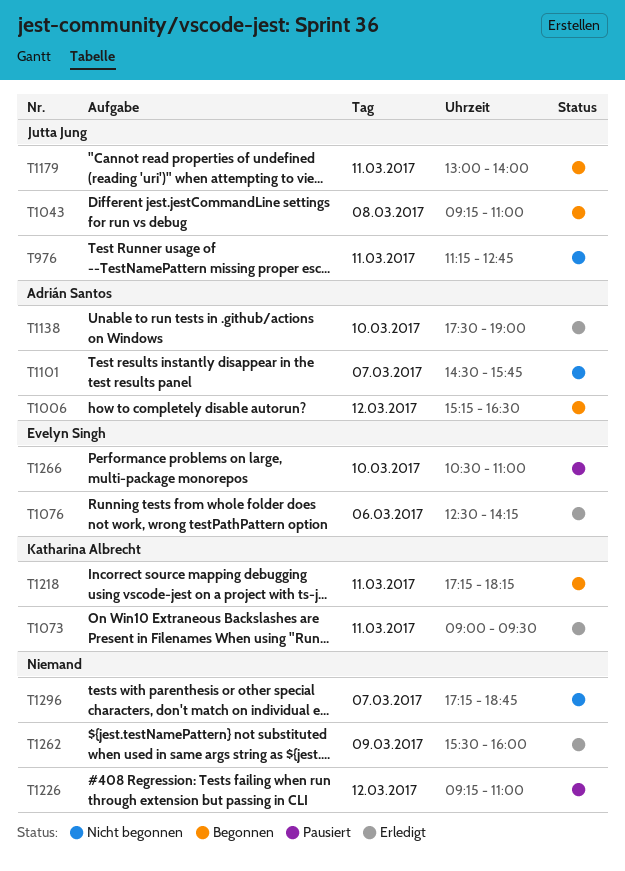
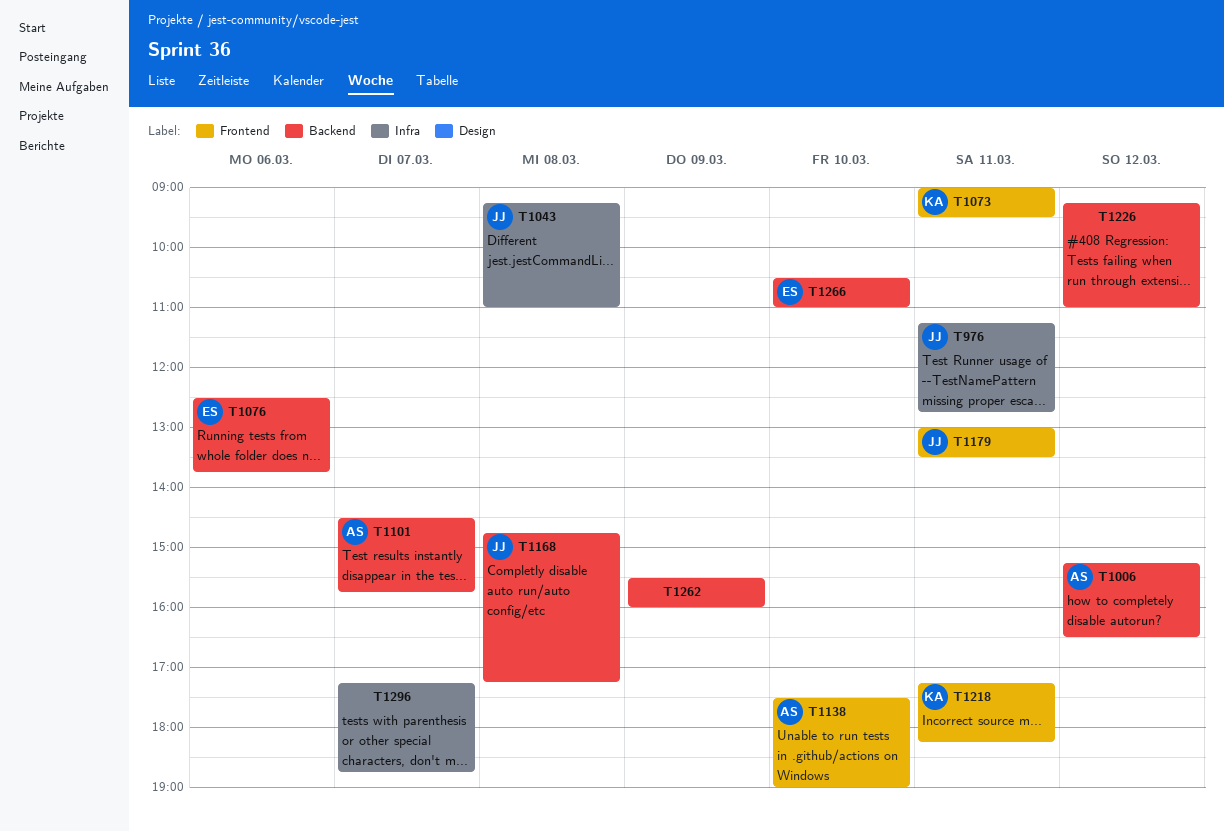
T1076, ends: 14:15 -> 13:45
T1168: none -> present
T1179, ends: 14:00 -> 13:30

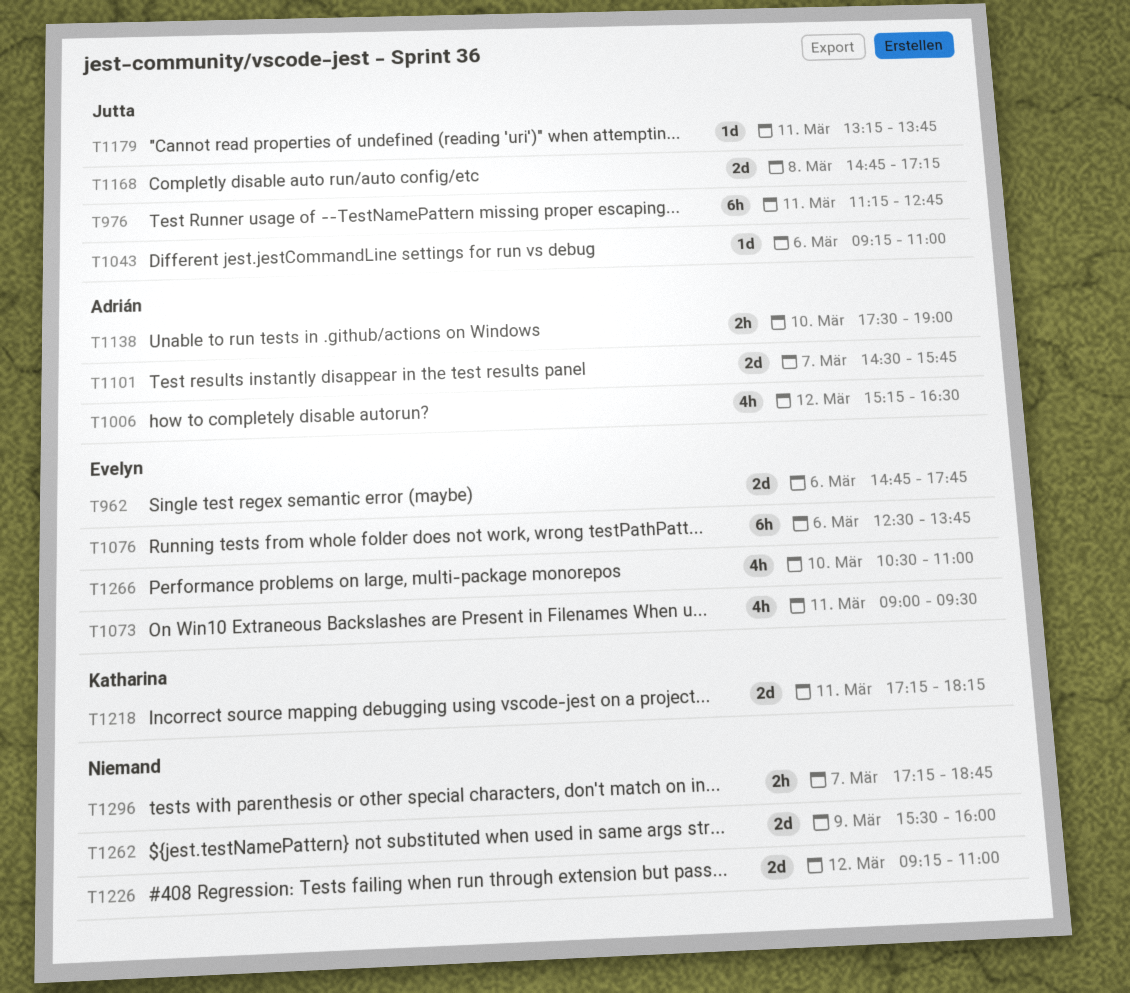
T962: none -> present
T1043, day: Mar 8 -> Mar 6
T1073, owner: Katharina -> Evelyn
T1179, begins: 13:00 -> 13:15
T1179, ends: 13:30 -> 13:45

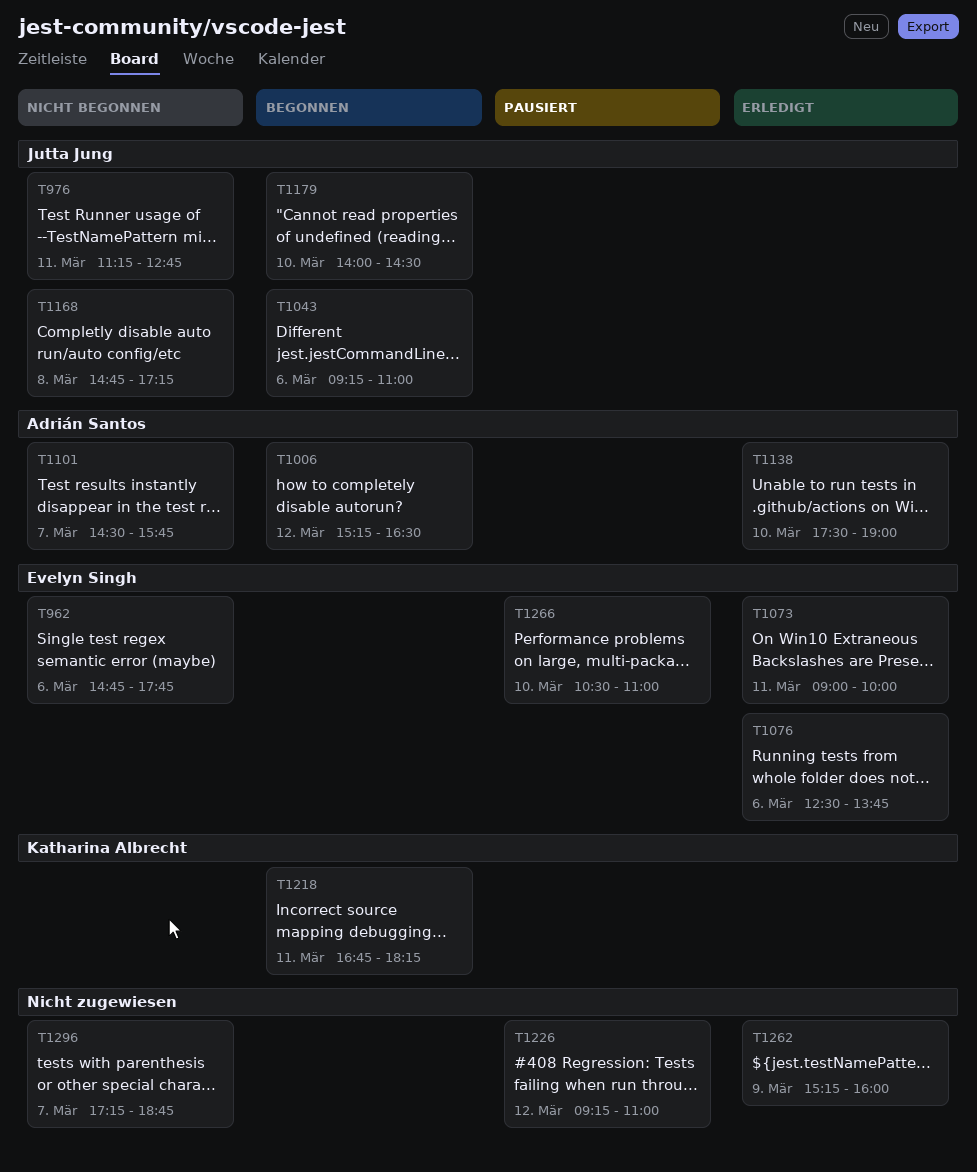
T1073, ends: 09:30 -> 10:00
T1179, day: Mar 11 -> Mar 10
T1179, begins: 13:15 -> 14:00
T1179, ends: 13:45 -> 14:30
T1218, begins: 17:15 -> 16:45
T1262, begins: 15:30 -> 15:15

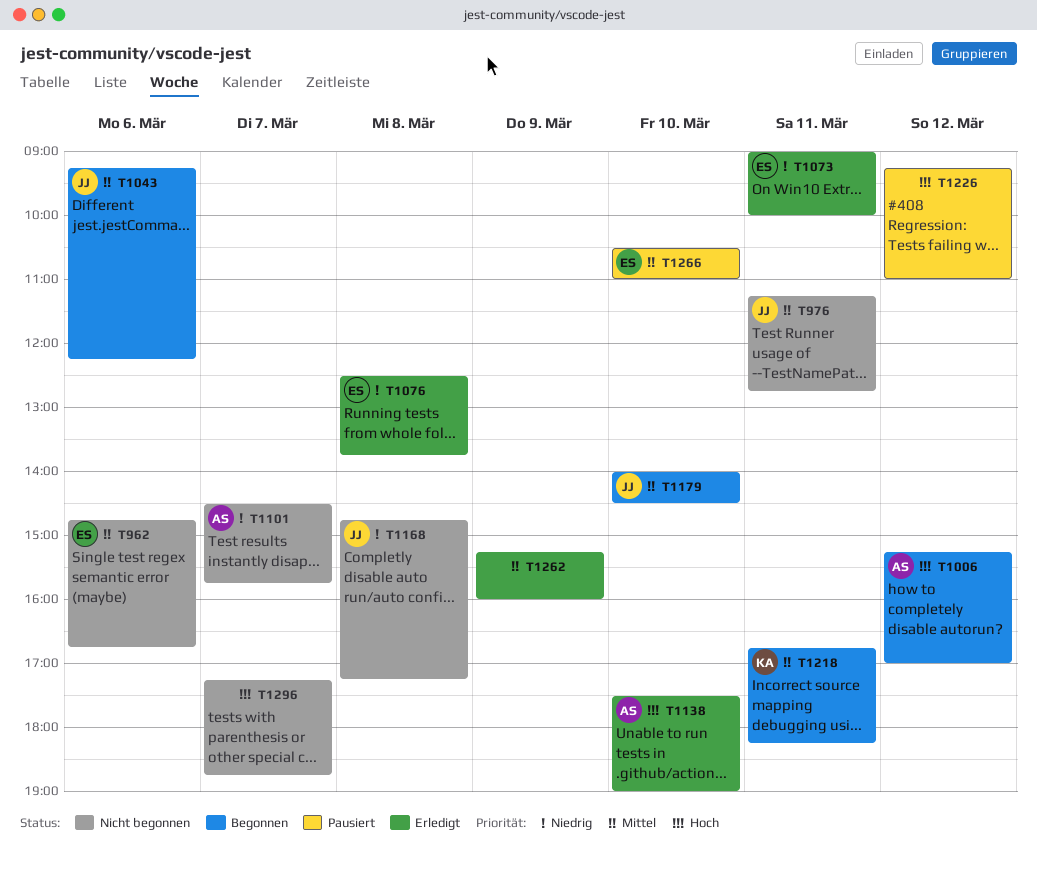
T962, ends: 17:45 -> 16:45
T1006, ends: 16:30 -> 17:00
T1043, ends: 11:00 -> 12:15
T1076, day: Mar 6 -> Mar 8

